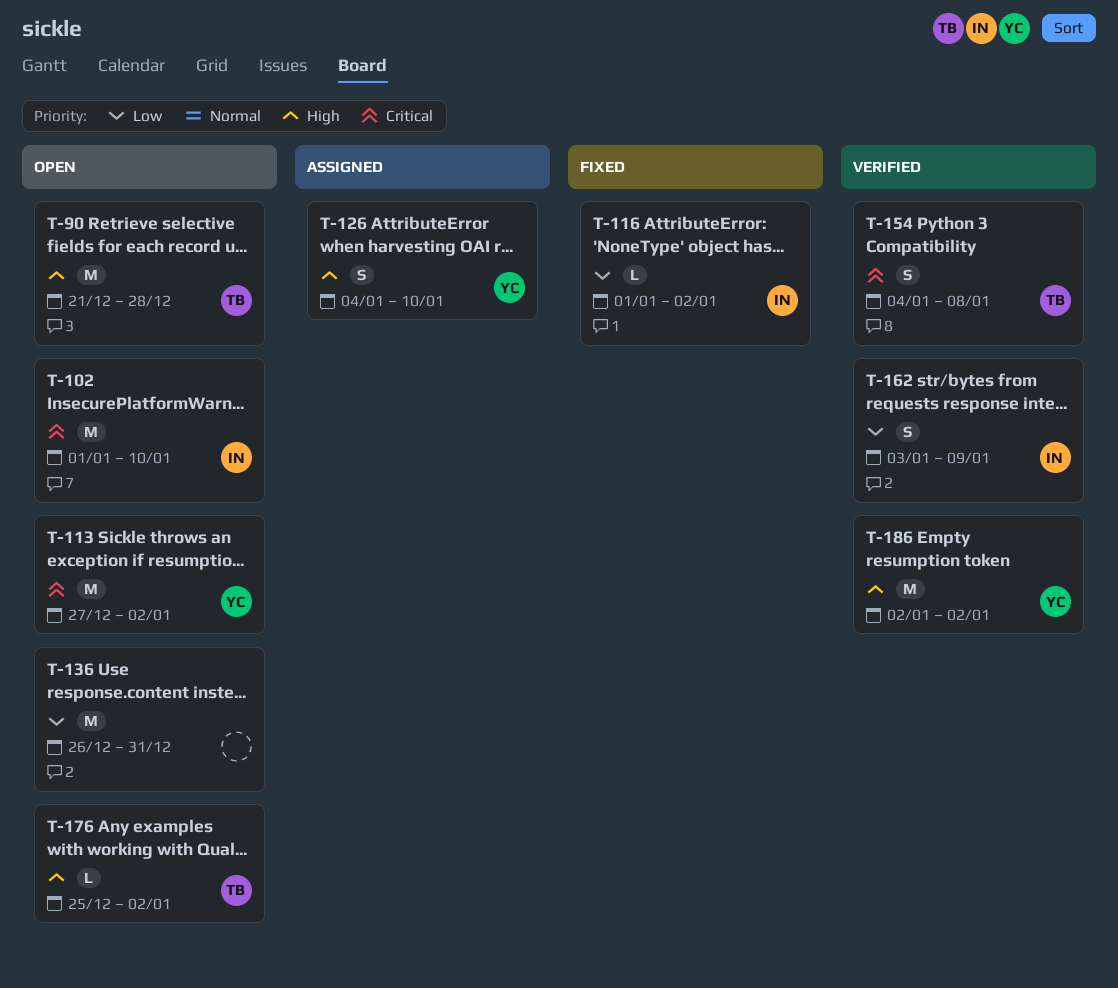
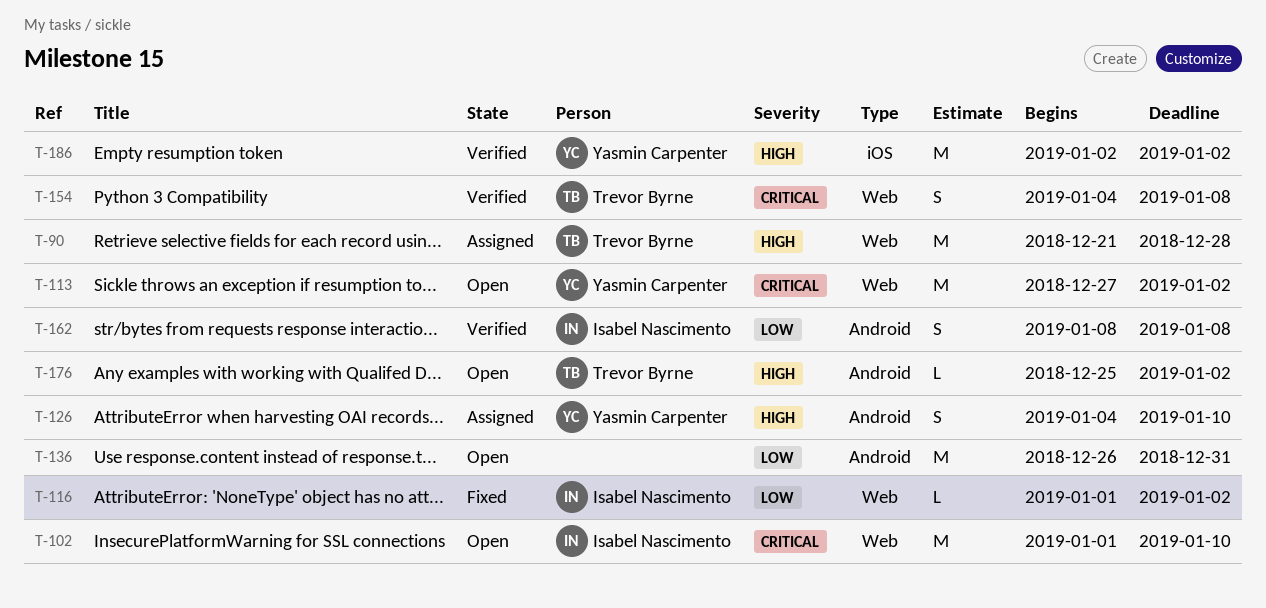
T-90, status: Open -> Assigned
T-162, start: Jan 3 -> Jan 8
T-162, due: Jan 9 -> Jan 8

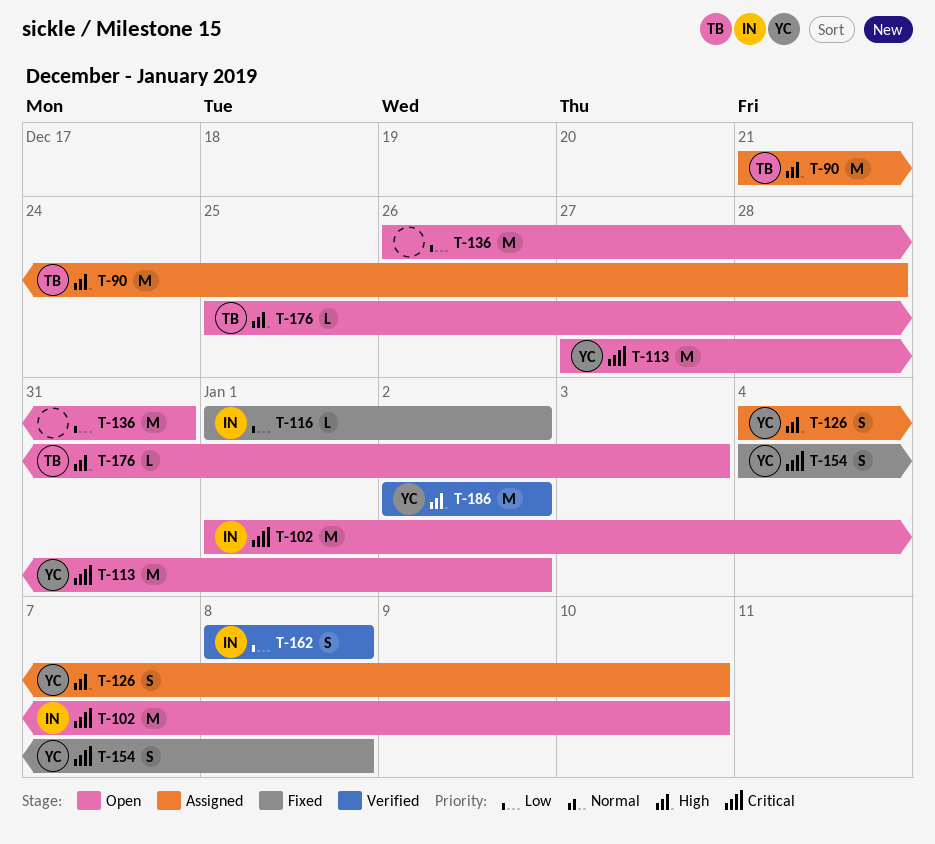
T-154, status: Verified -> Fixed
T-154, owner: Trevor Byrne -> Yasmin Carpenter
T-176, due: Jan 2 -> Jan 3

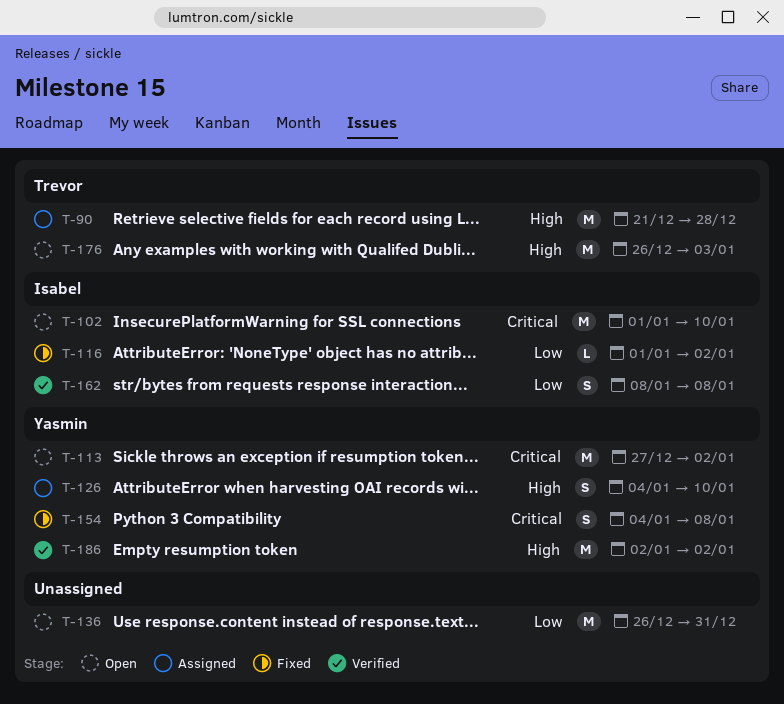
T-176, estimate: L -> M
T-176, start: Dec 25 -> Dec 26

